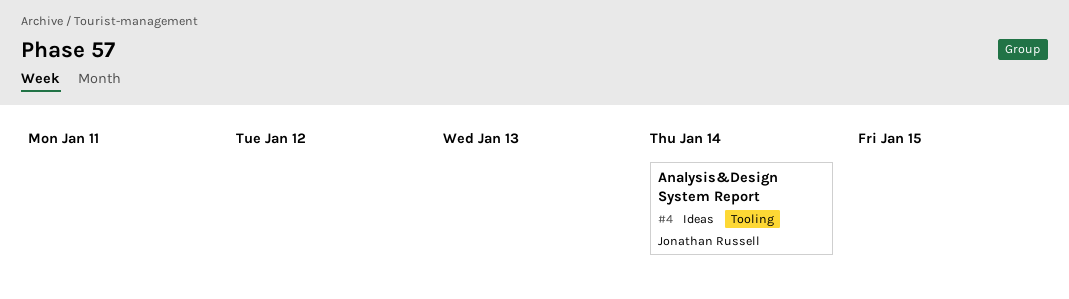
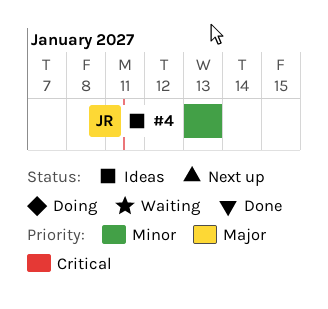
#4, due: Jan 14 -> Jan 13

